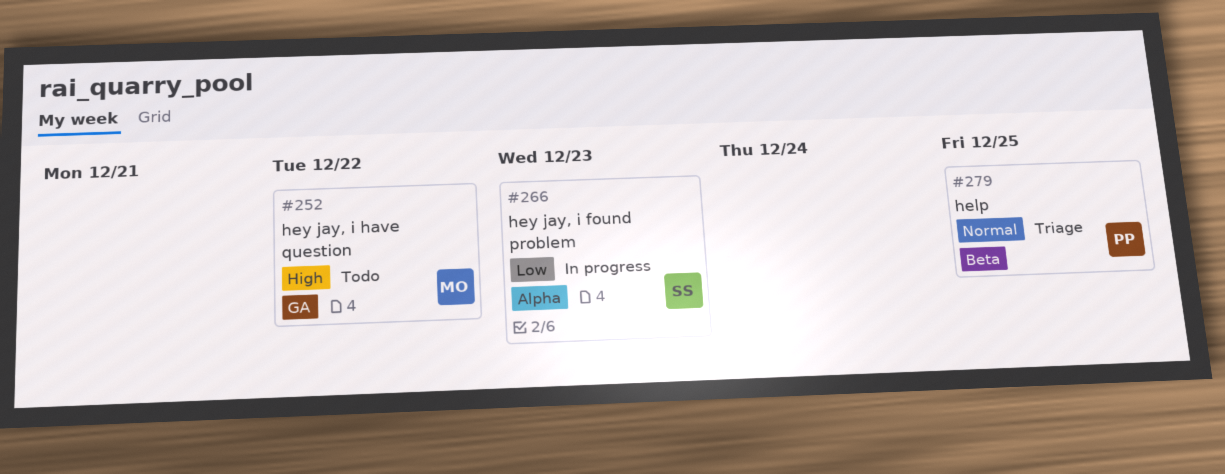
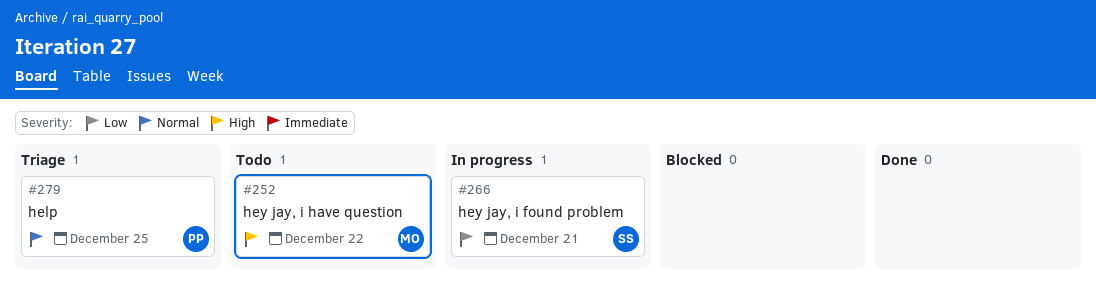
#266, due: Dec 23 -> Dec 21

